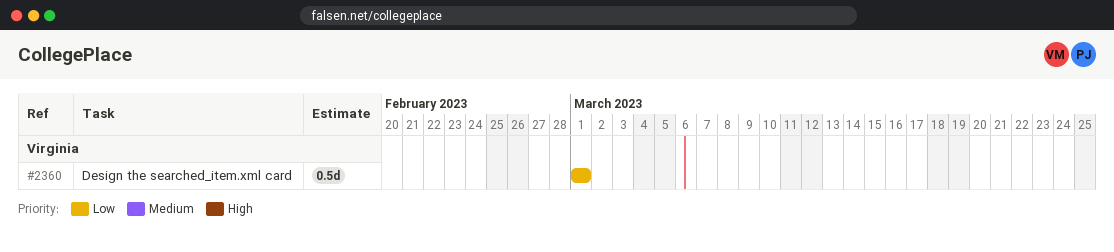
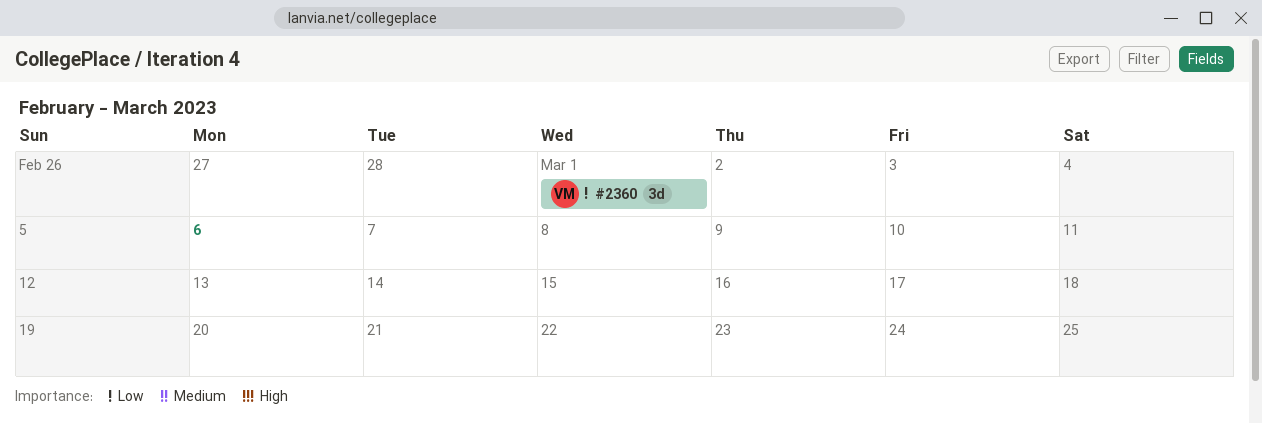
#2360, estimate: 0.5d -> 3d

